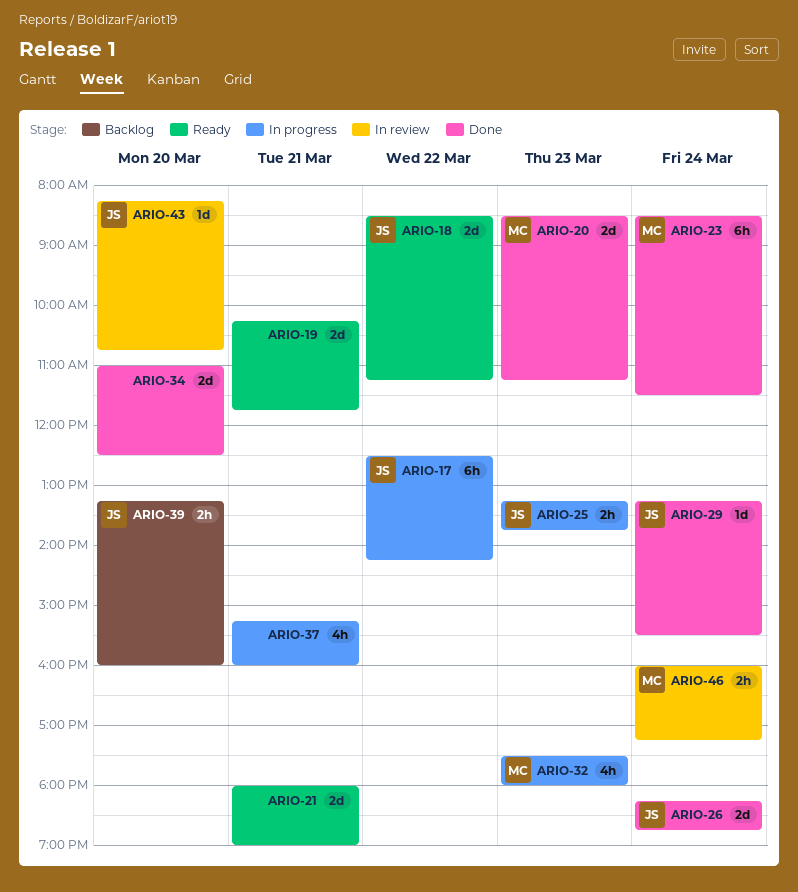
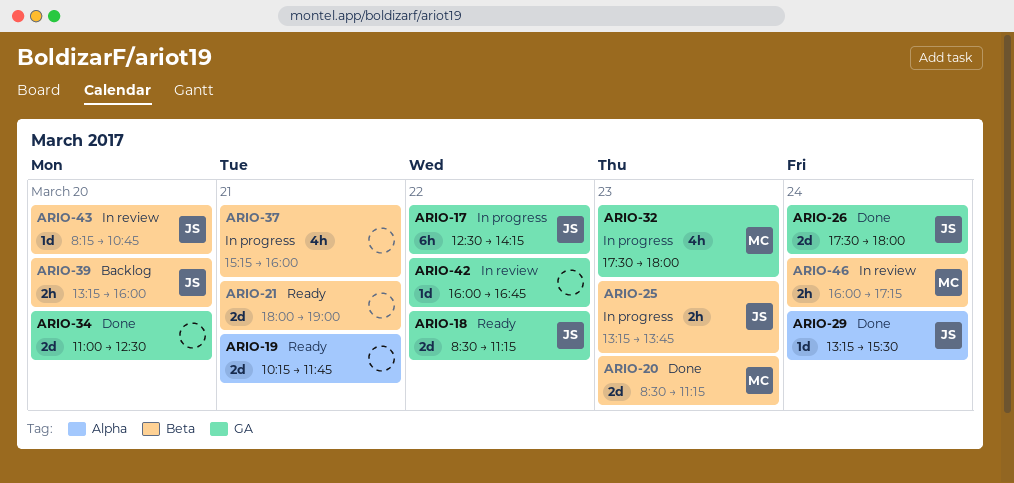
ARIO-23: present -> none
ARIO-26, begins: 18:15 -> 17:30
ARIO-26, ends: 18:45 -> 18:00
ARIO-42: none -> present

